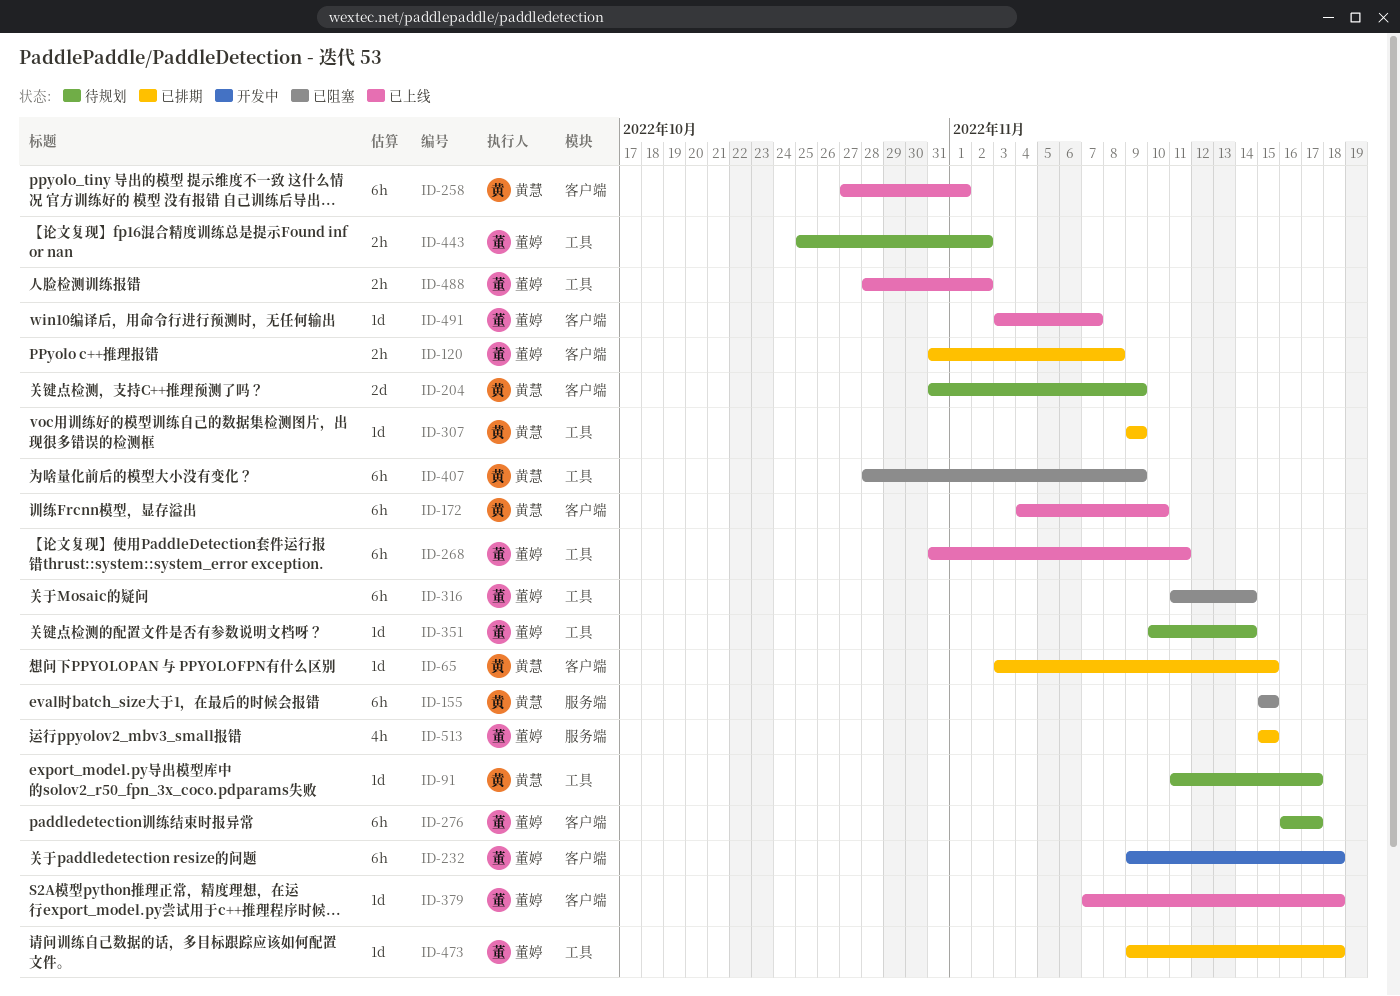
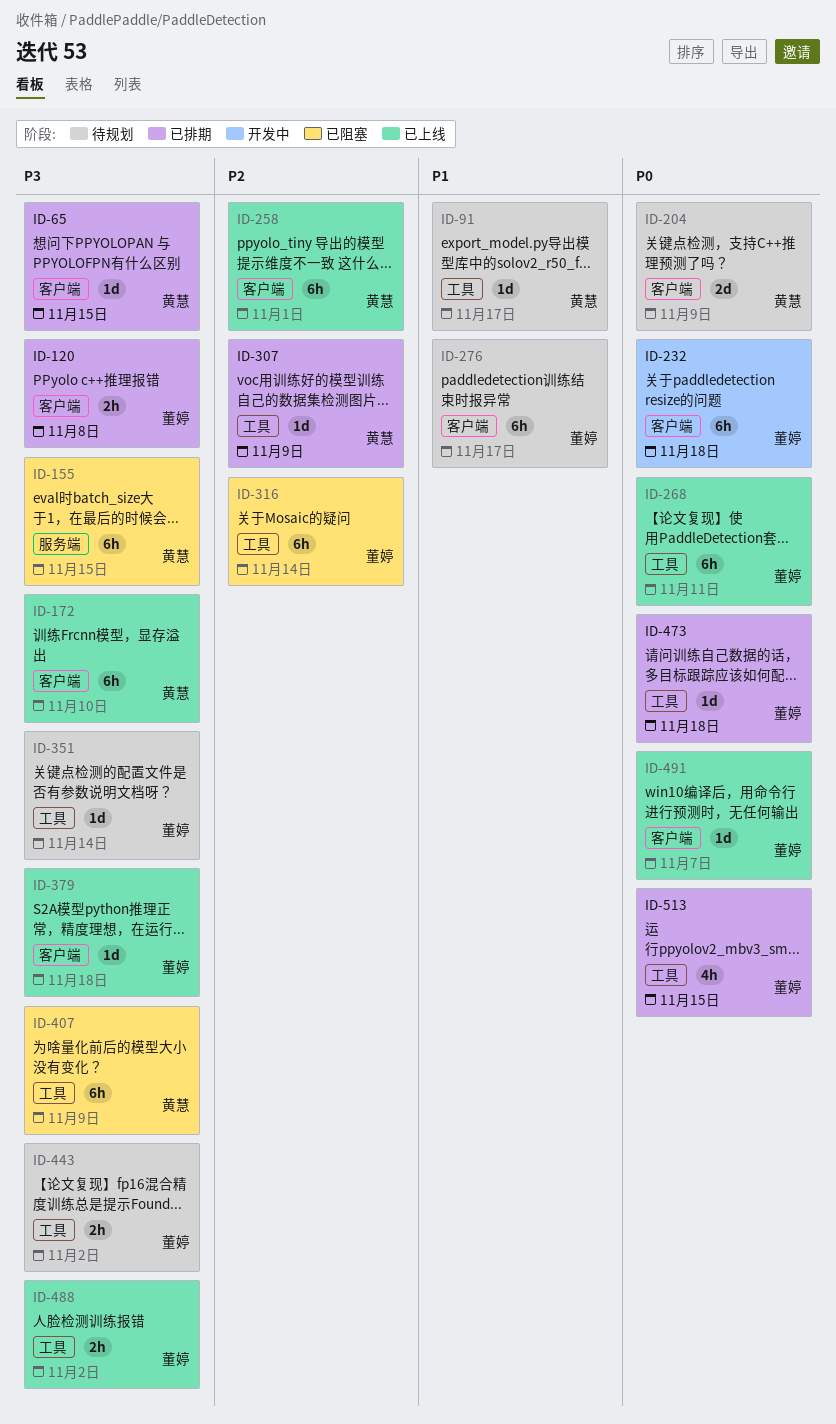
ID-513, label: 服务端 -> 工具

